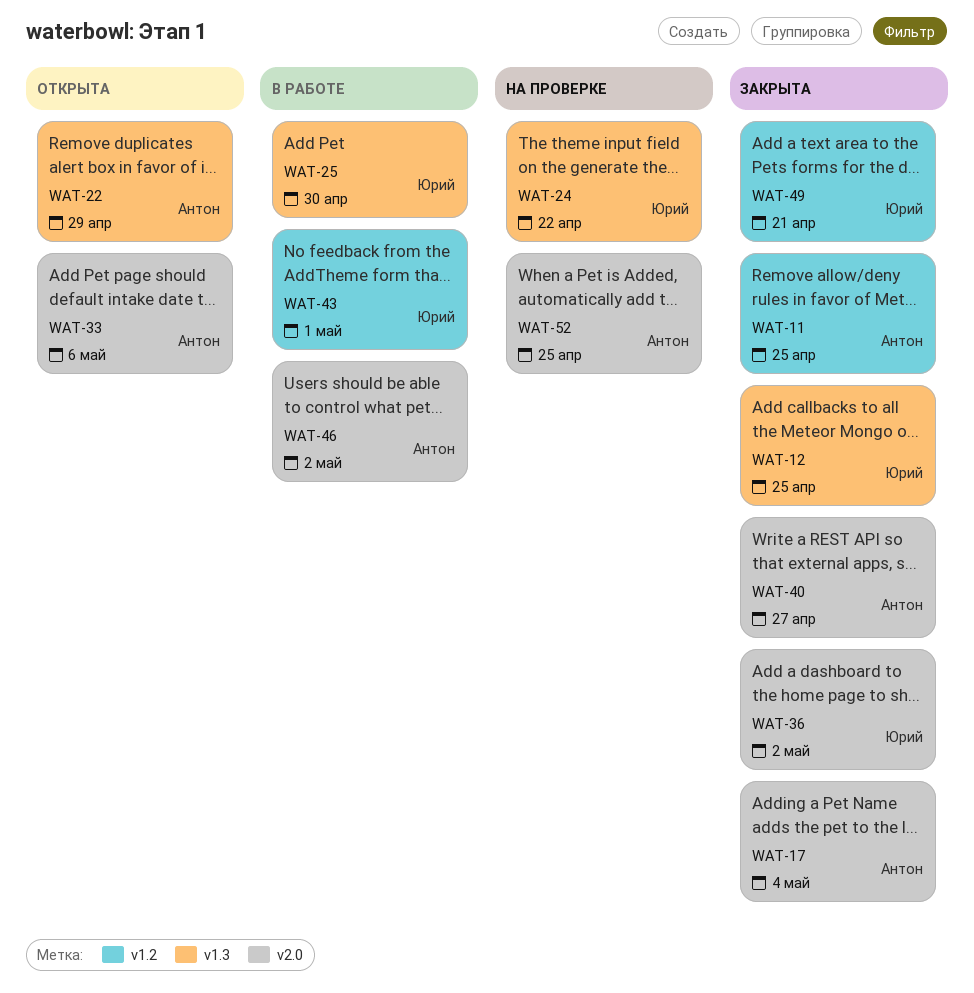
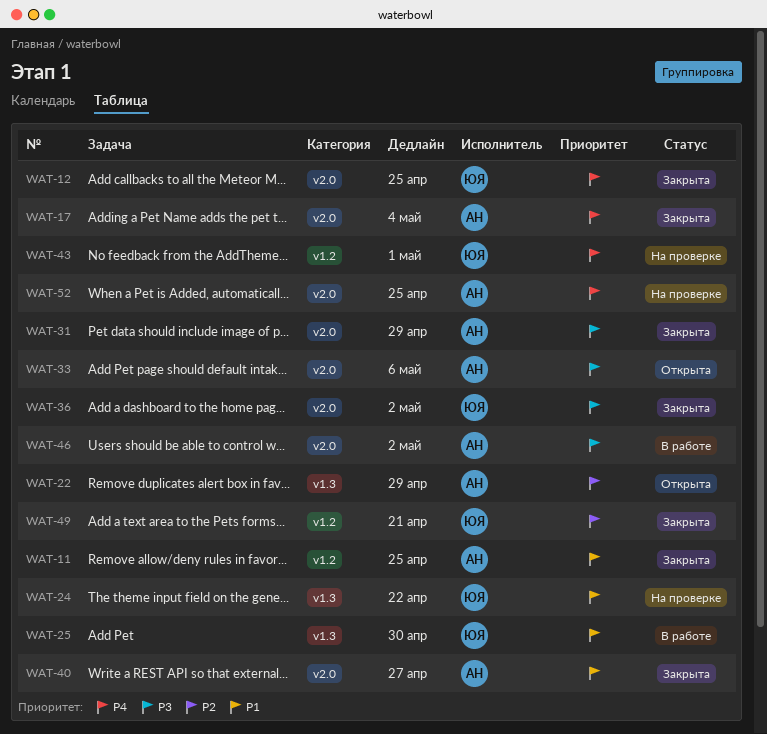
WAT-12, label: v1.3 -> v2.0
WAT-31: none -> present
WAT-43, status: В работе -> На проверке

